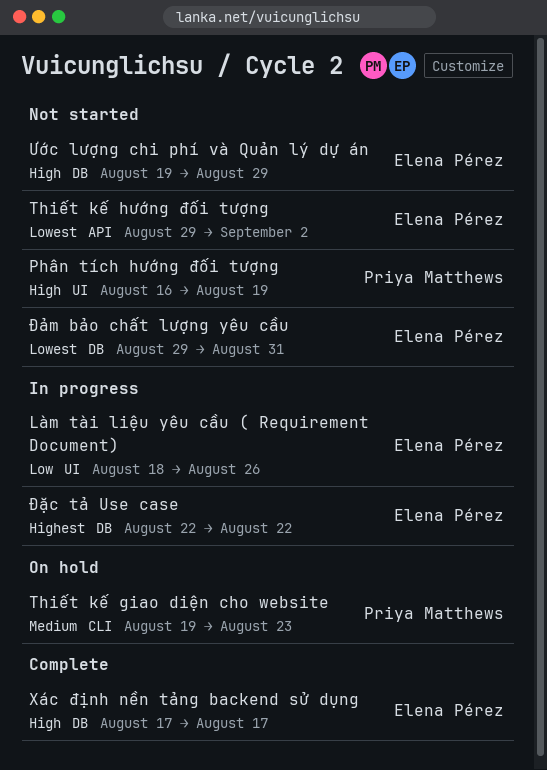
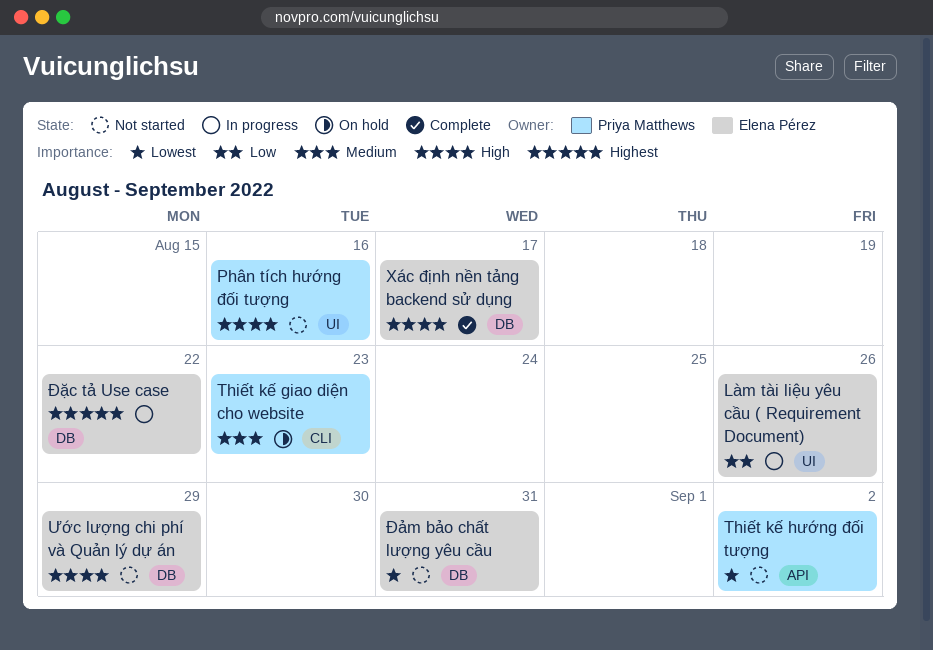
Phân tích hướng đối tượng, due: Aug 19 -> Aug 16
Thiết kế hướng đối tượng, owner: Elena Pérez -> Priya Matthews

